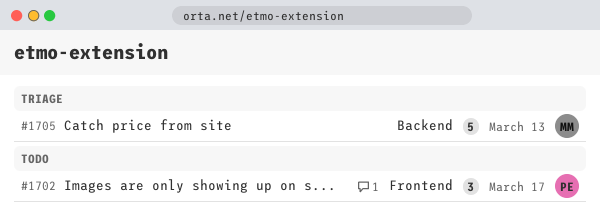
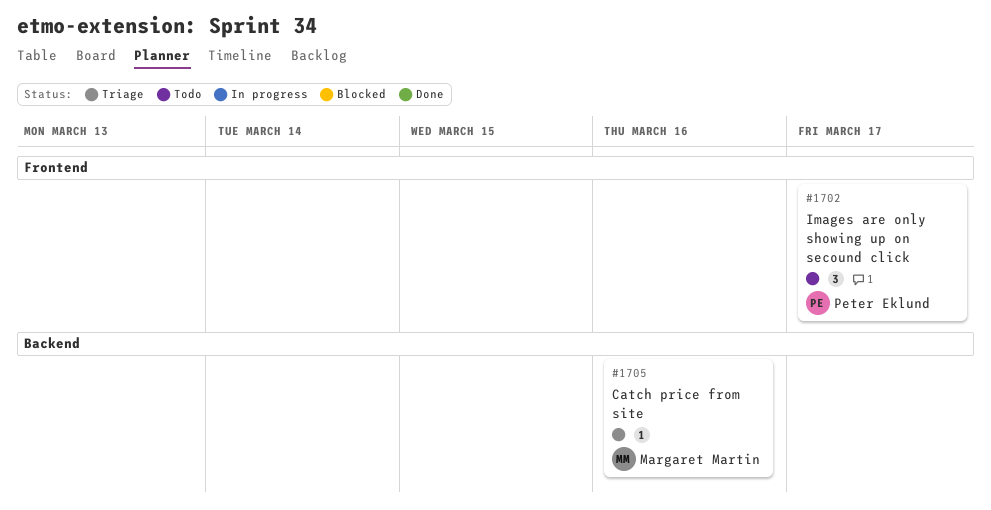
#1705, estimate: 5 -> 1
#1705, due: Mar 13 -> Mar 16

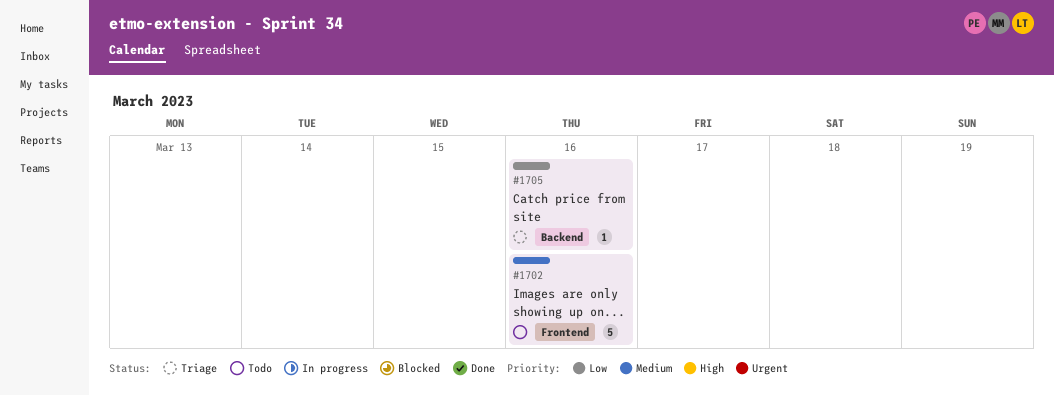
#1702, estimate: 3 -> 5
#1702, due: Mar 17 -> Mar 16

